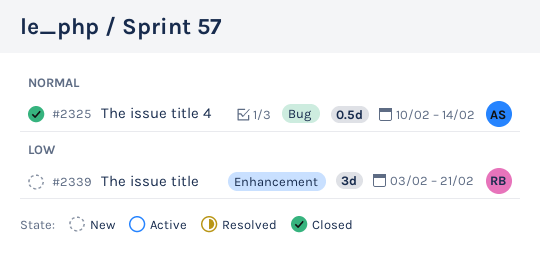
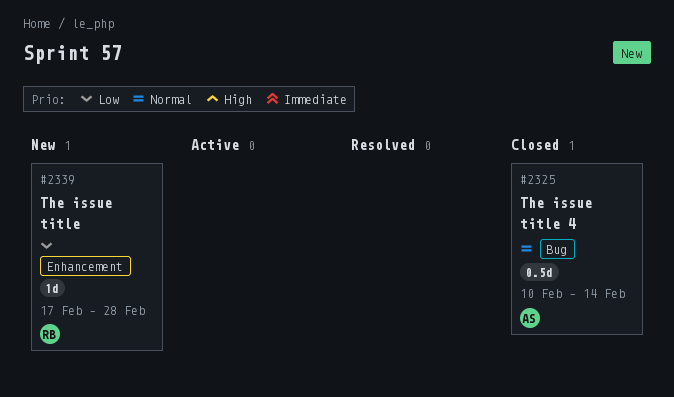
#2339, estimate: 3d -> 1d
#2339, start: Feb 3 -> Feb 17
#2339, due: Feb 21 -> Feb 28

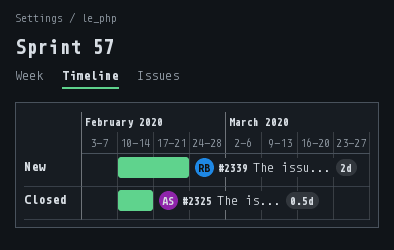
#2339, estimate: 1d -> 2d
#2339, start: Feb 17 -> Feb 10
#2339, due: Feb 28 -> Feb 21

